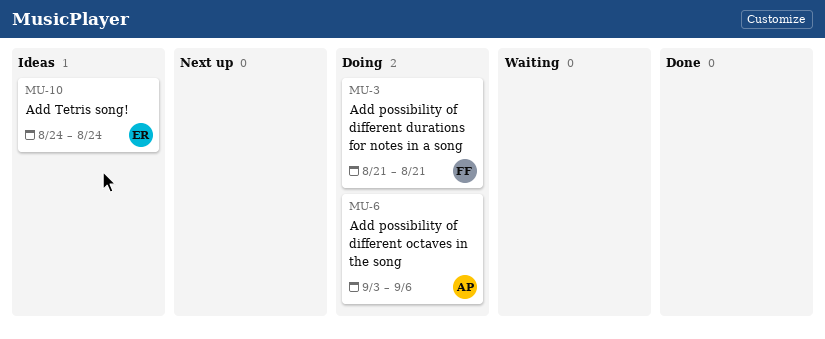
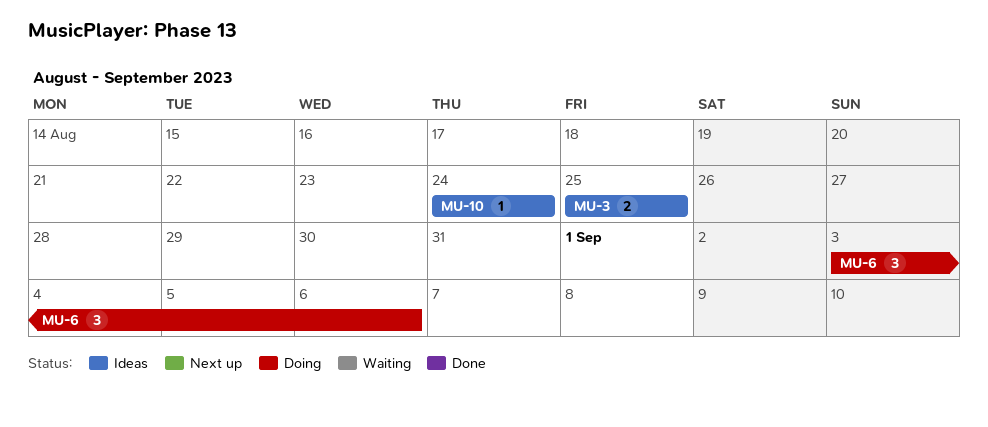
MU-3, status: Doing -> Ideas
MU-3, start: Aug 21 -> Aug 25
MU-3, due: Aug 21 -> Aug 25

